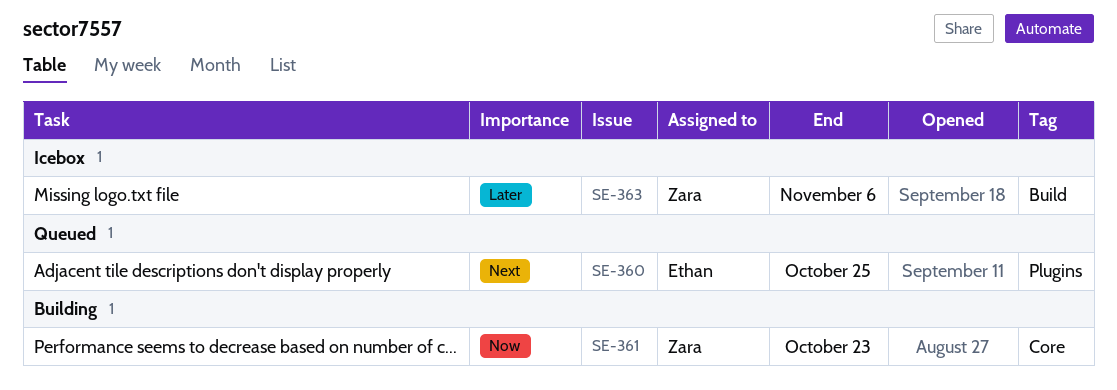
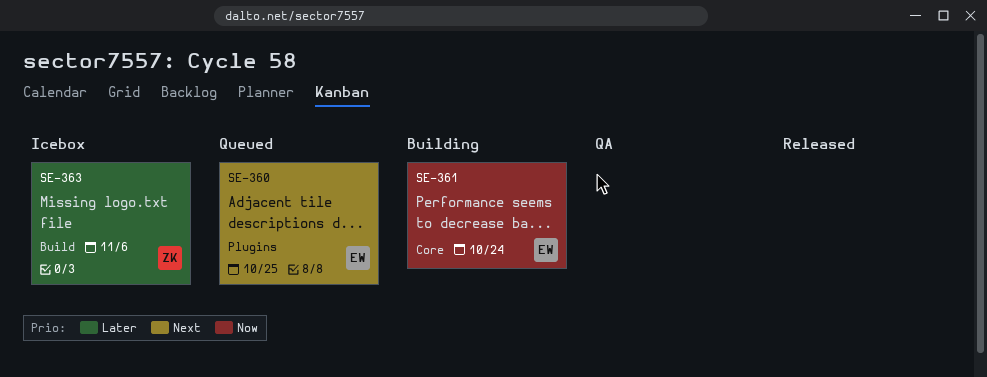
SE-361, owner: Zara -> Ethan
SE-361, due: Oct 23 -> Oct 24

